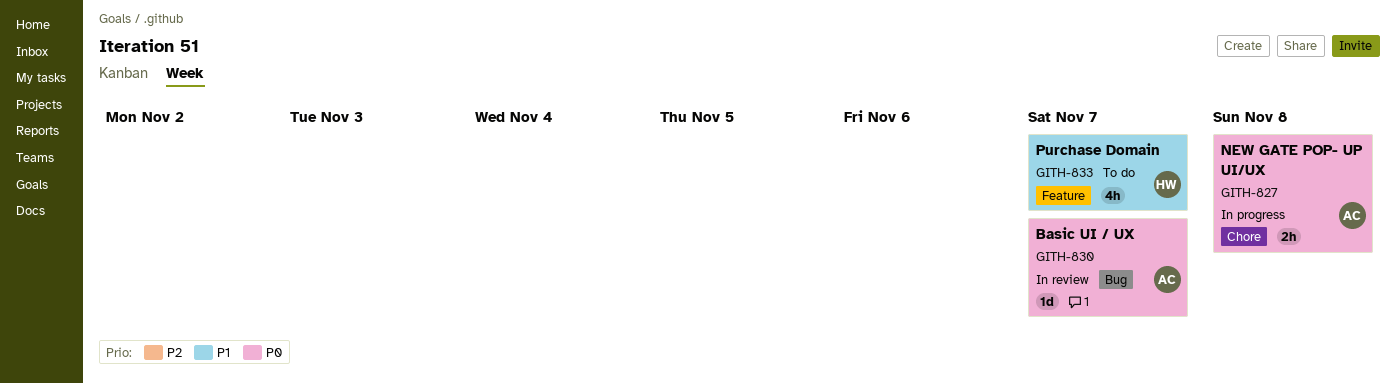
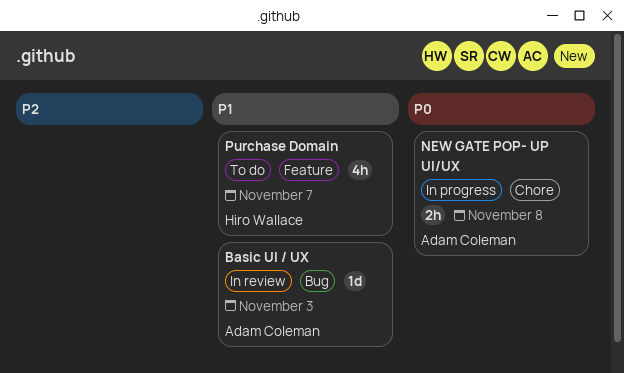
Basic UI / UX, priority: P0 -> P1
Basic UI / UX, due: Nov 7 -> Nov 3

